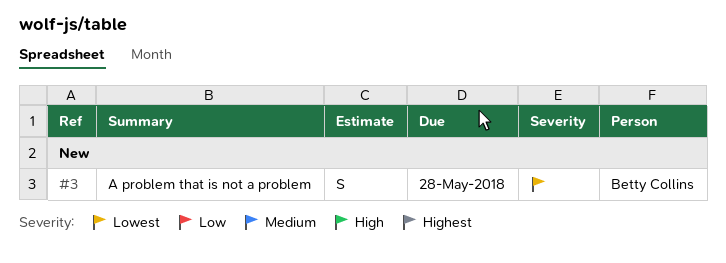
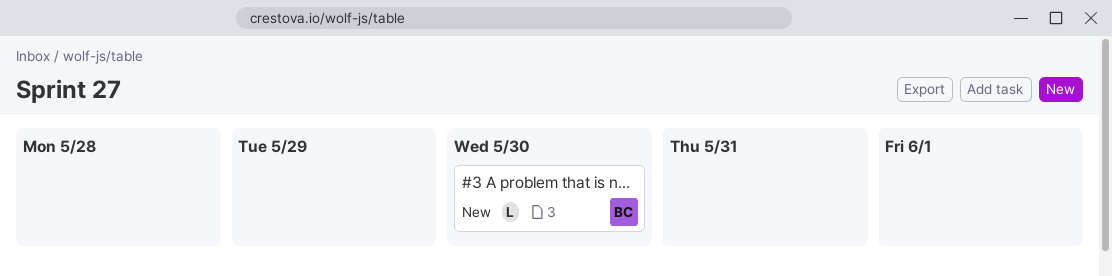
#3, estimate: S -> L
#3, due: May 28 -> May 30

